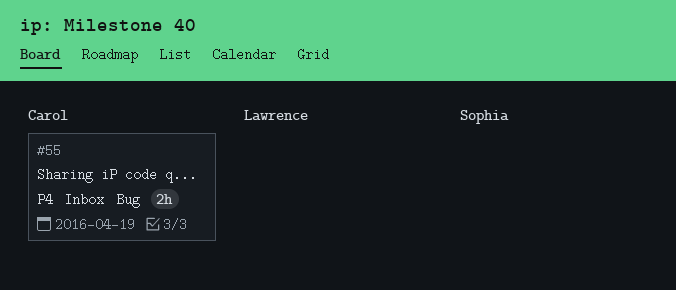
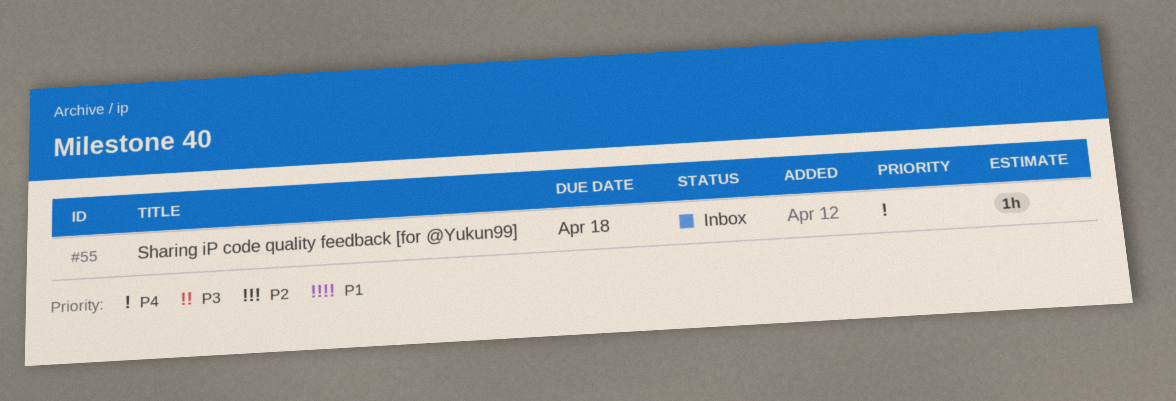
#55, estimate: 2h -> 1h
#55, due: Apr 19 -> Apr 18

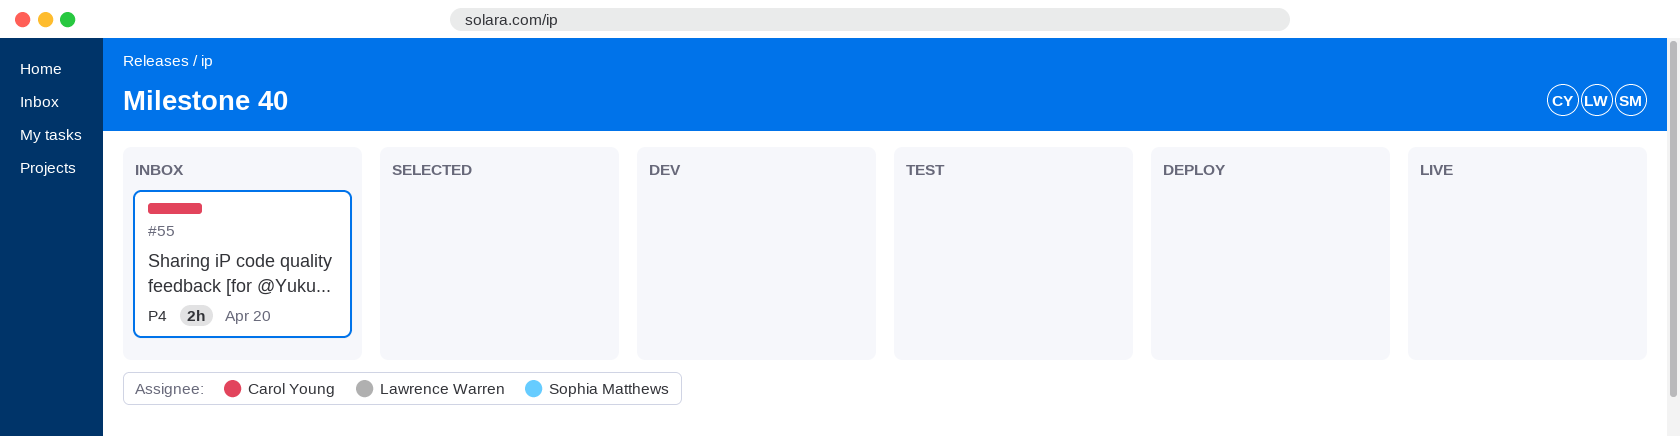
#55, estimate: 1h -> 2h
#55, due: Apr 18 -> Apr 20

